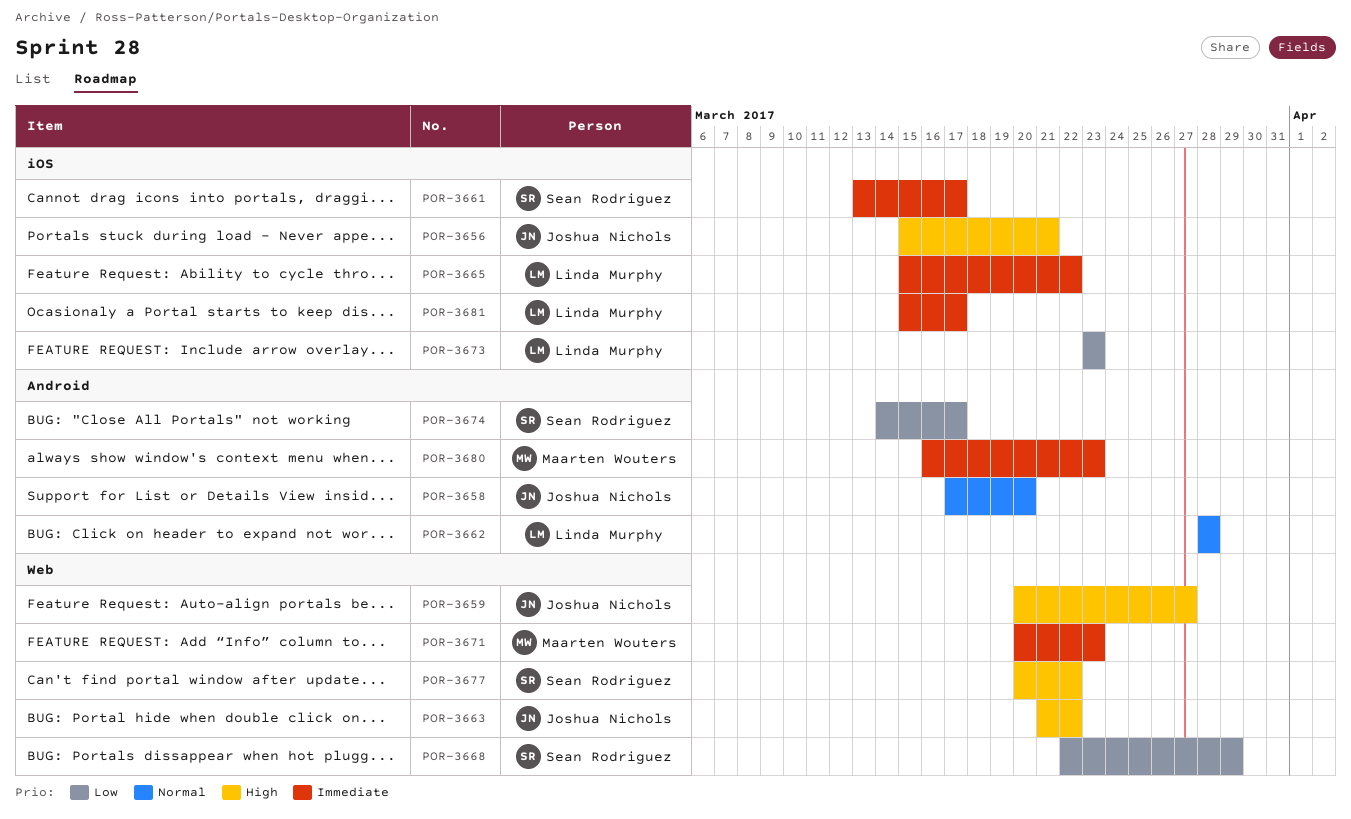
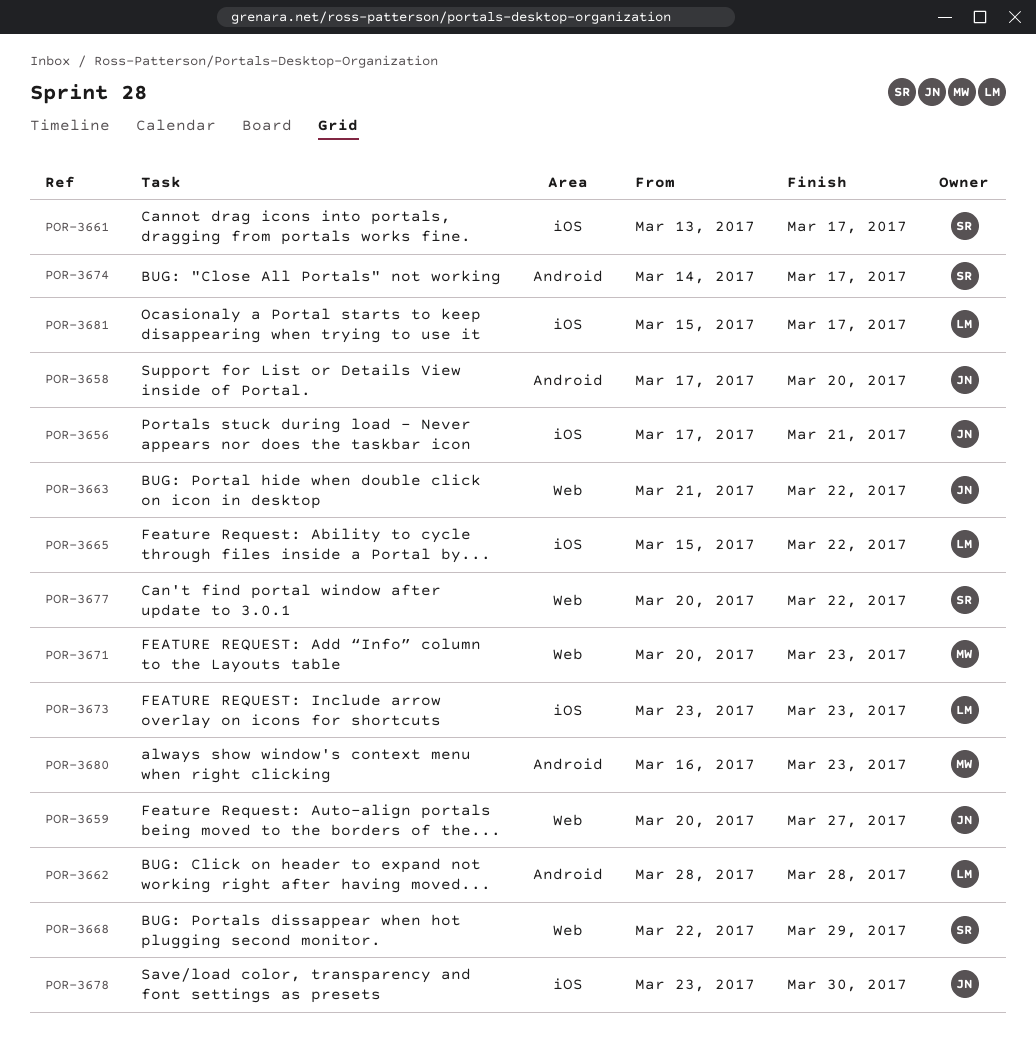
POR-3656, start: Mar 15 -> Mar 17
POR-3678: none -> present

